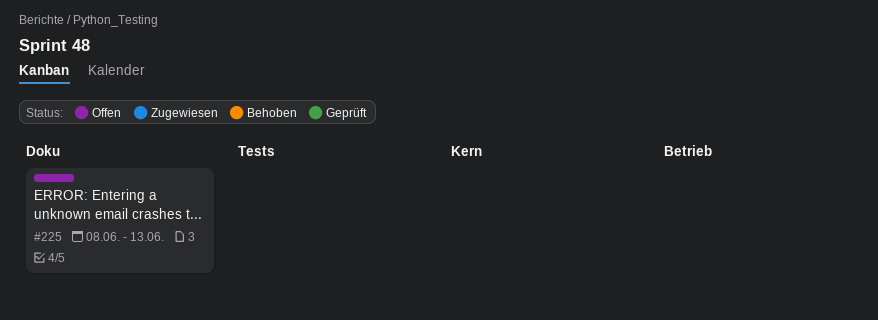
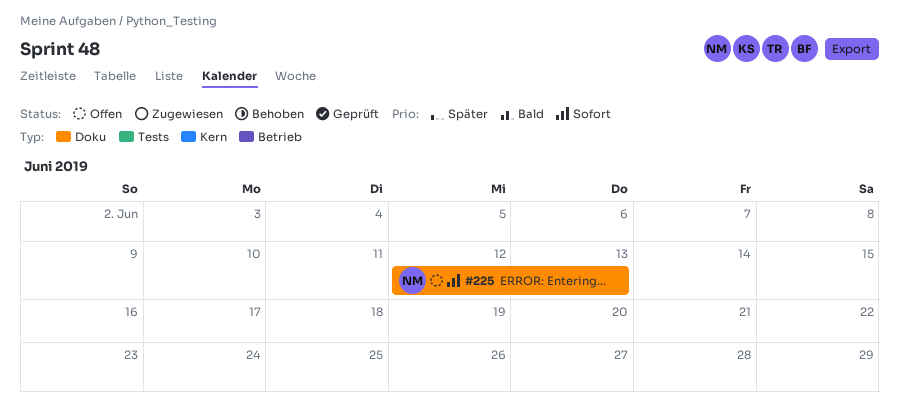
#225, start: Jun 8 -> Jun 12

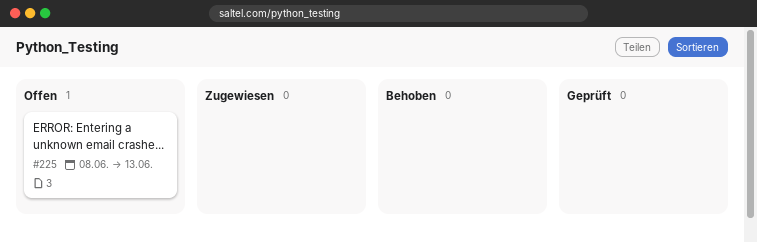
#225, start: Jun 12 -> Jun 8

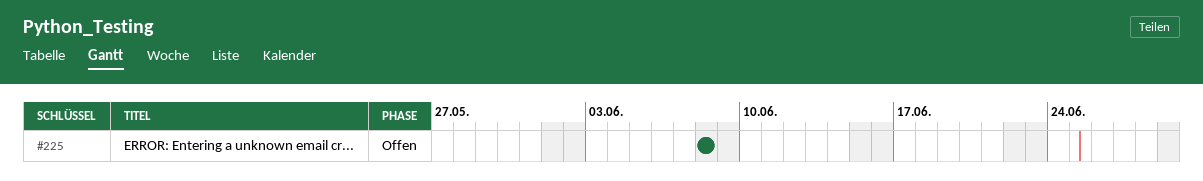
#225, due: Jun 13 -> Jun 8

